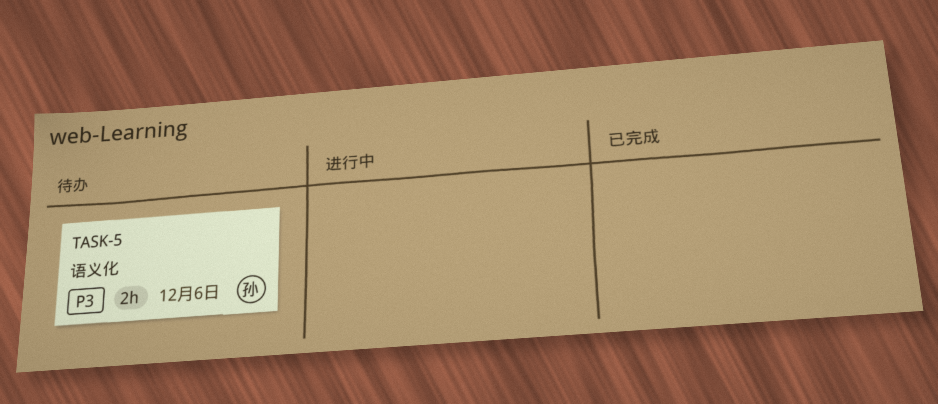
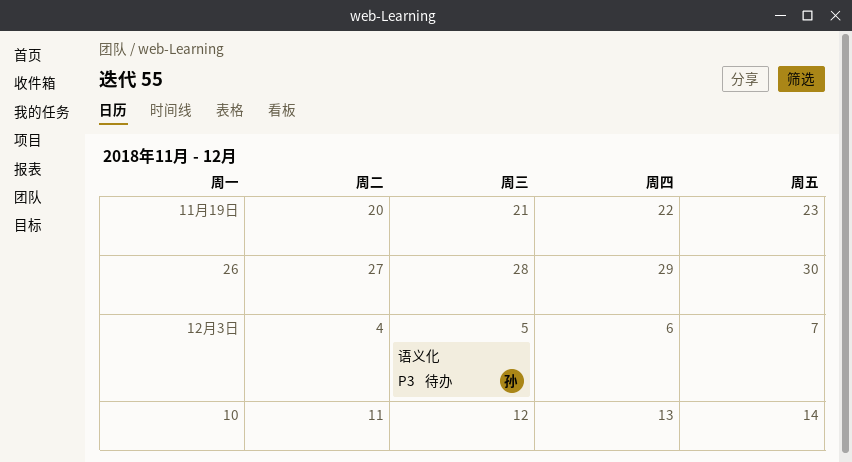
语义化, due: Dec 6 -> Dec 5

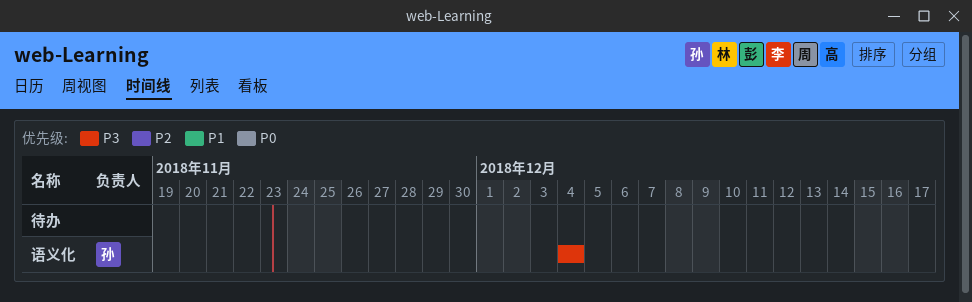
语义化, due: Dec 5 -> Dec 4

